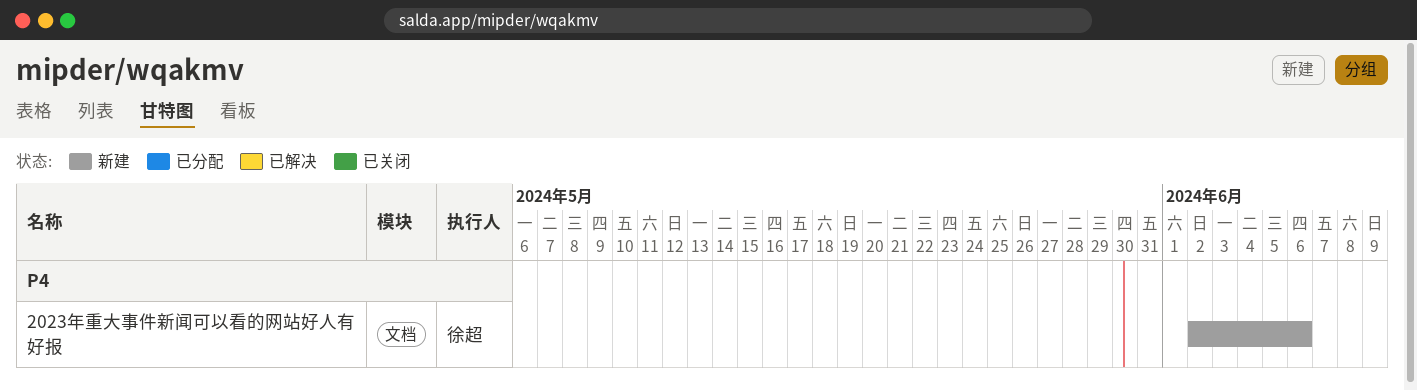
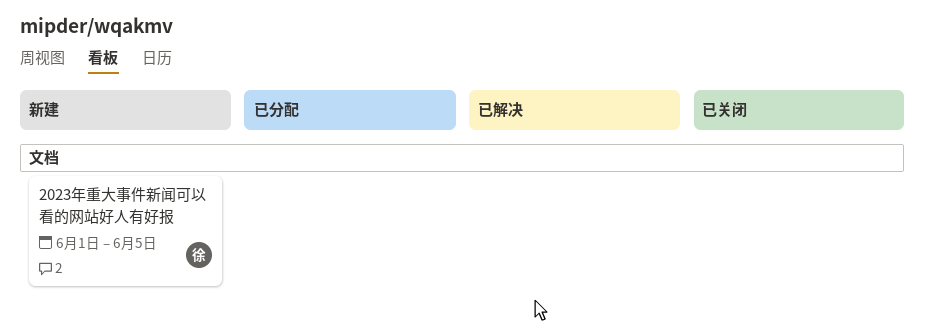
2023年重大事件新闻可以看的网站好人有好报, start: Jun 2 -> Jun 1
2023年重大事件新闻可以看的网站好人有好报, due: Jun 6 -> Jun 5

